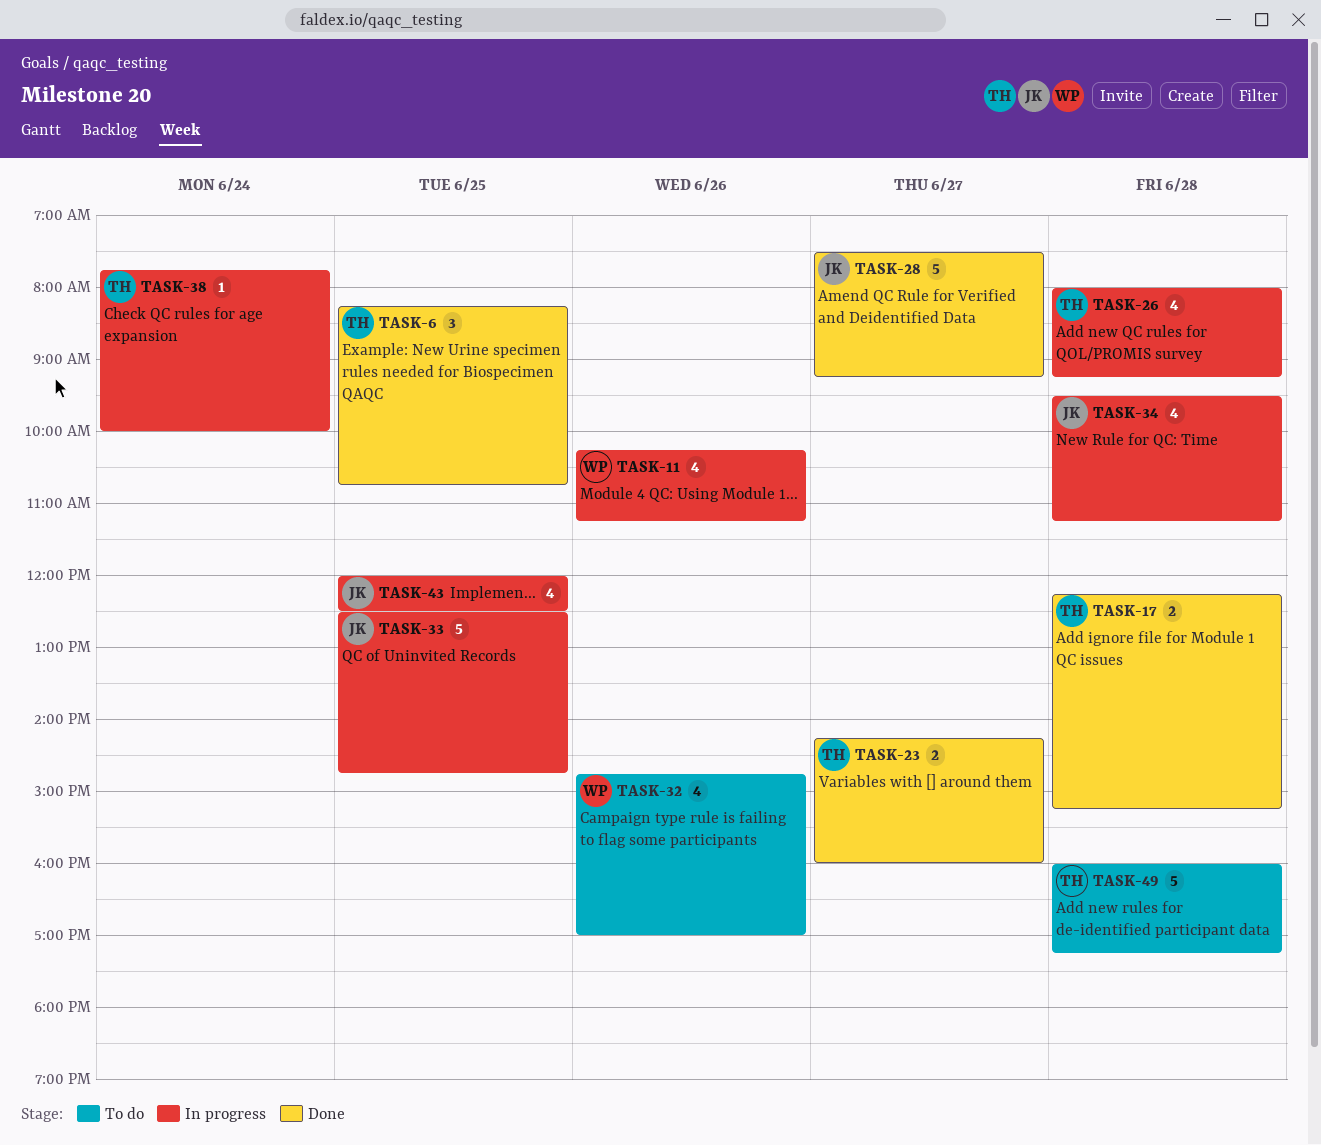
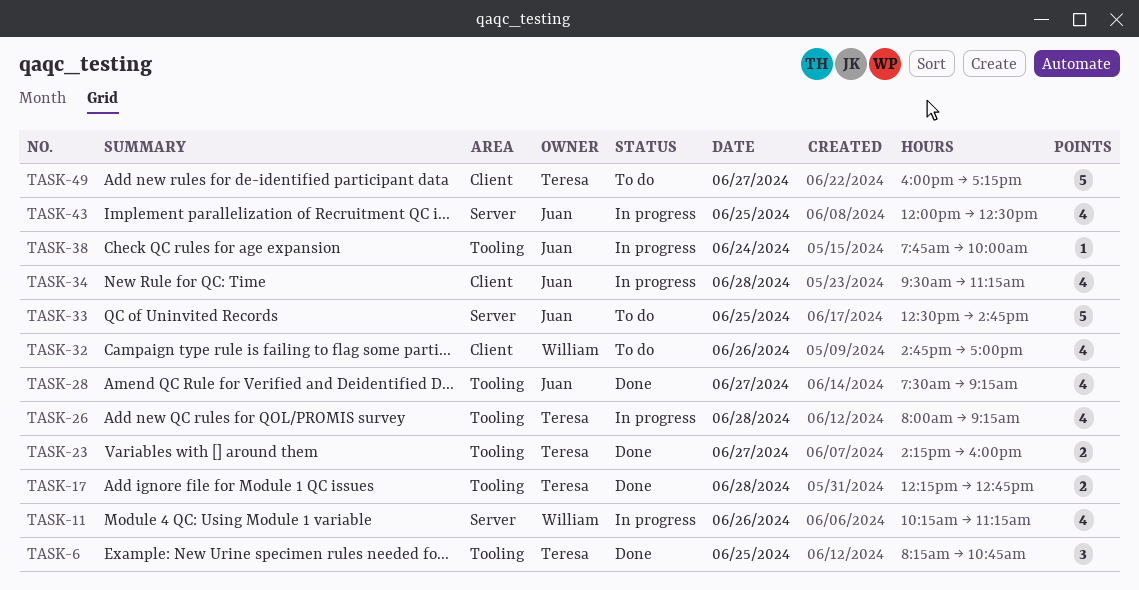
TASK-17, ends: 15:15 -> 12:45
TASK-28, estimate: 5 -> 4
TASK-33, status: In progress -> To do
TASK-38, owner: Teresa -> Juan
TASK-49, day: Jun 28 -> Jun 27

